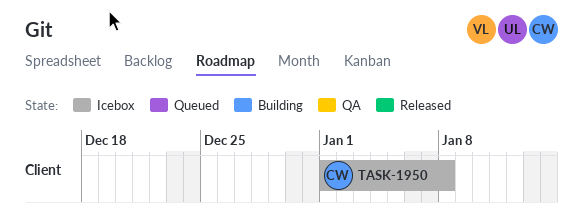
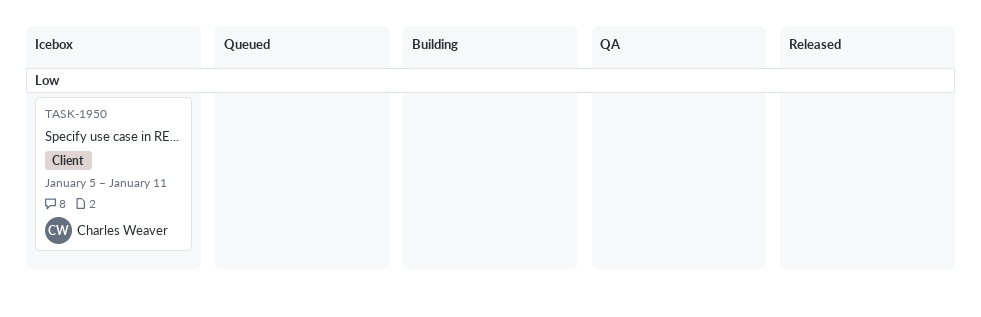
TASK-1950, start: Jan 1 -> Jan 5
TASK-1950, due: Jan 8 -> Jan 11

